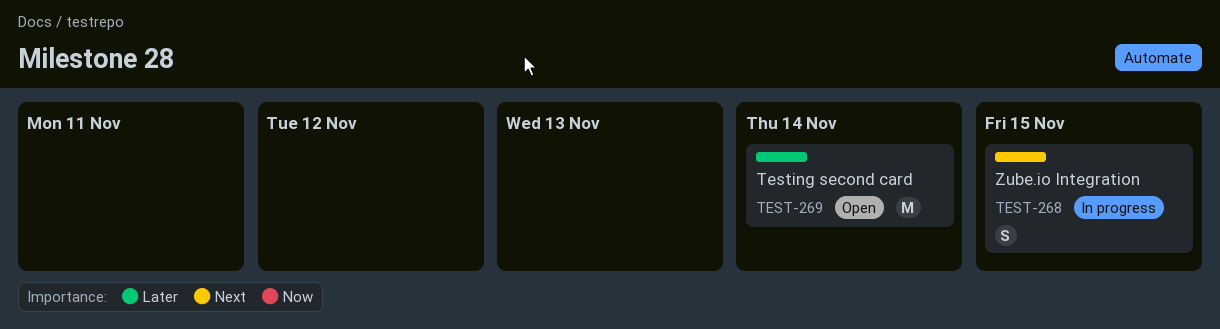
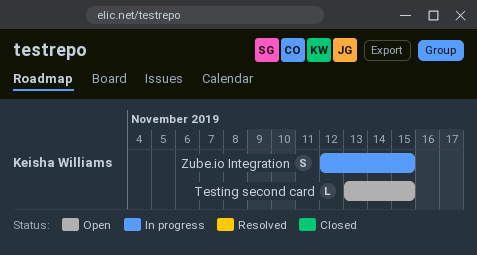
Testing second card, estimate: M -> L
Testing second card, due: Nov 14 -> Nov 15

